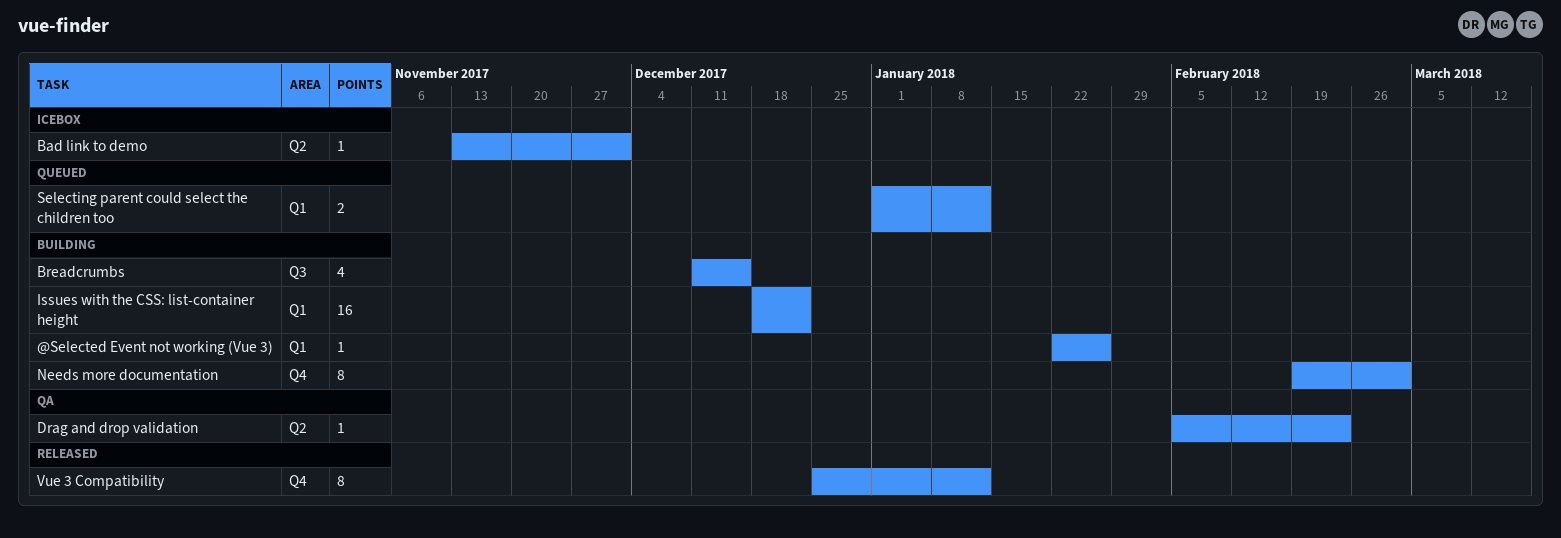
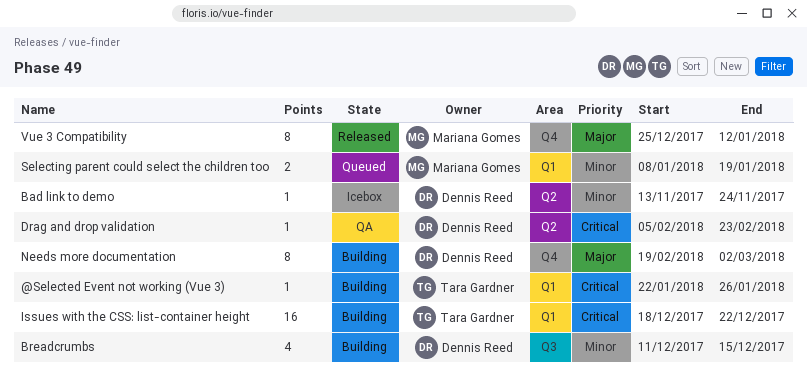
Bad link to demo, due: Dec 1 -> Nov 24
Selecting parent could select the children too, start: Jan 1 -> Jan 8
Selecting parent could select the children too, due: Jan 12 -> Jan 19

